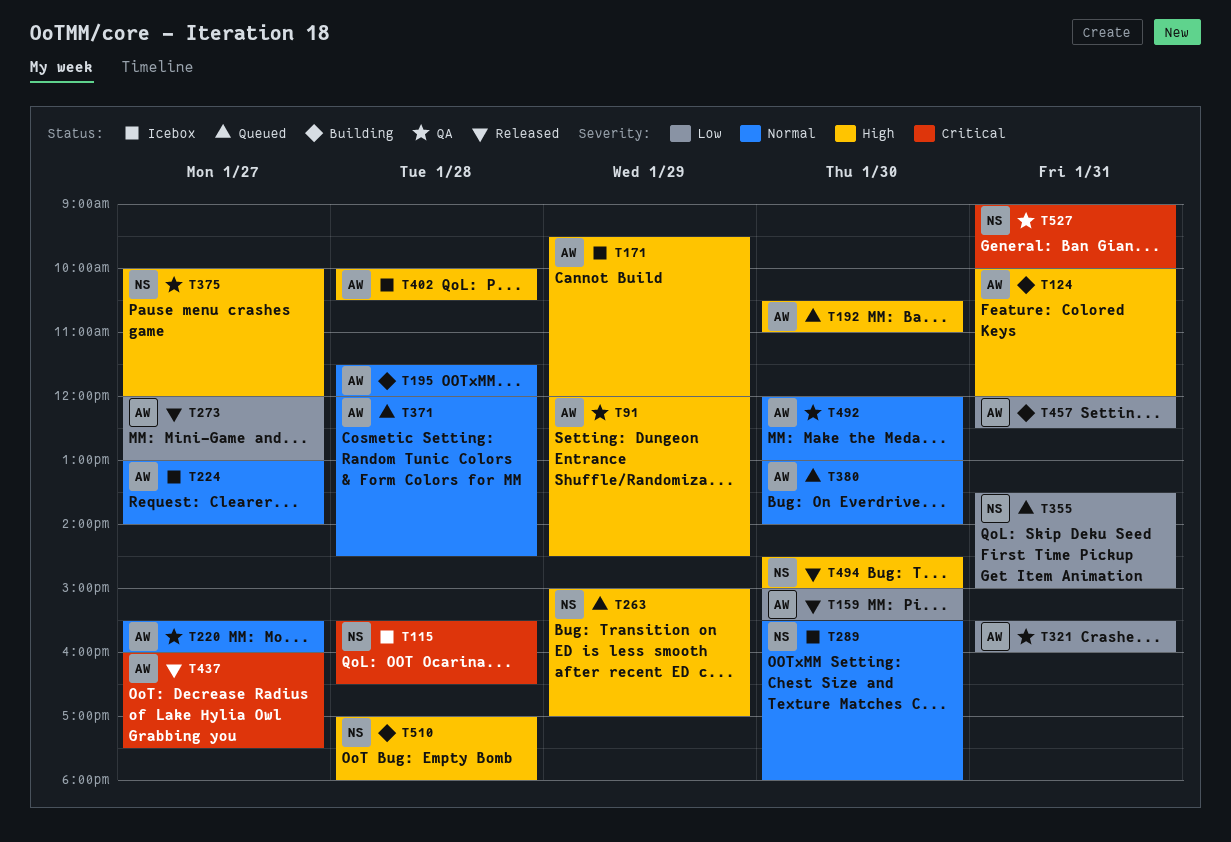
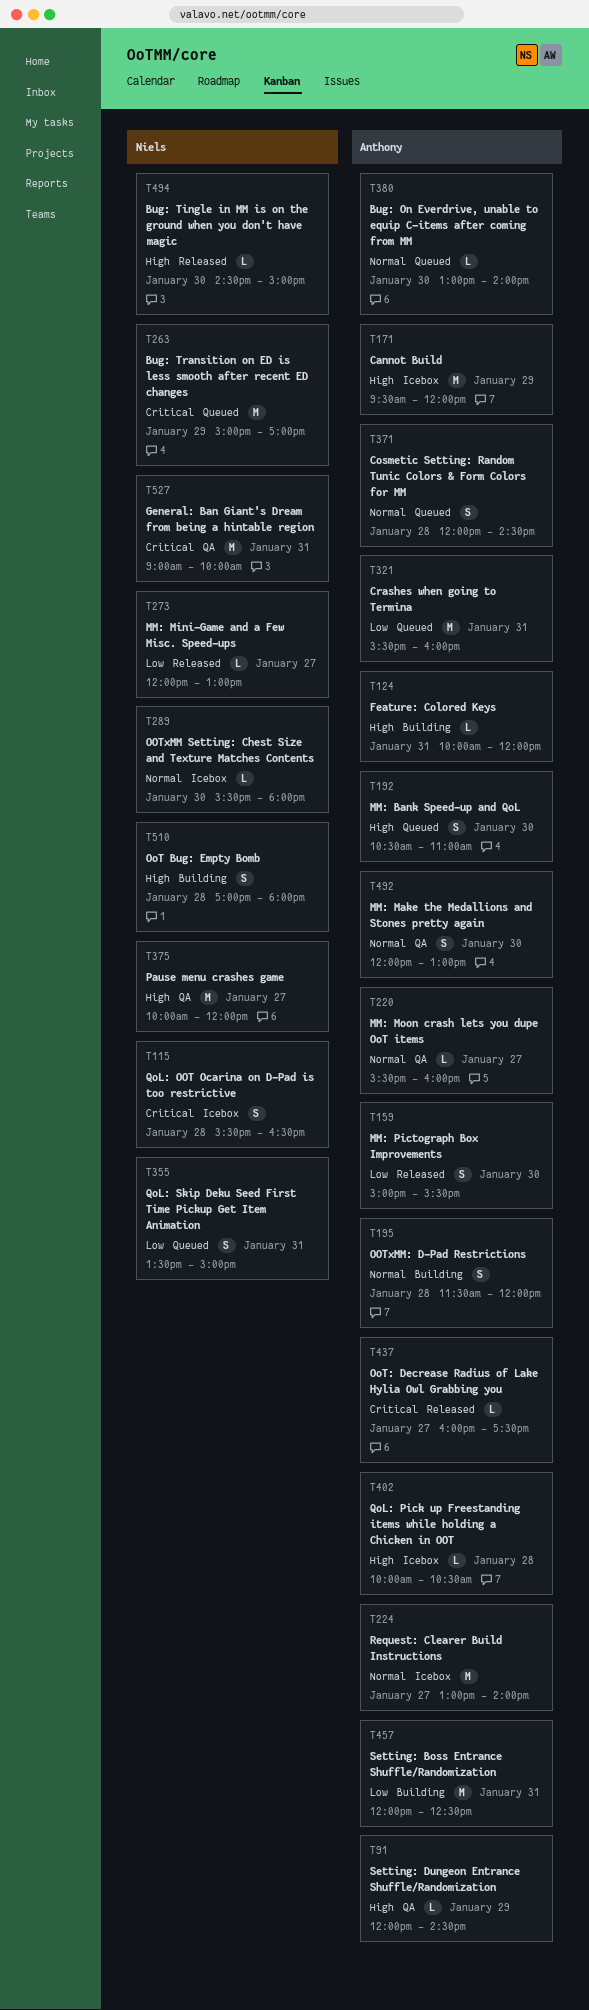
T263, priority: High -> Critical
T273, owner: Anthony -> Niels
T321, status: QA -> Queued

